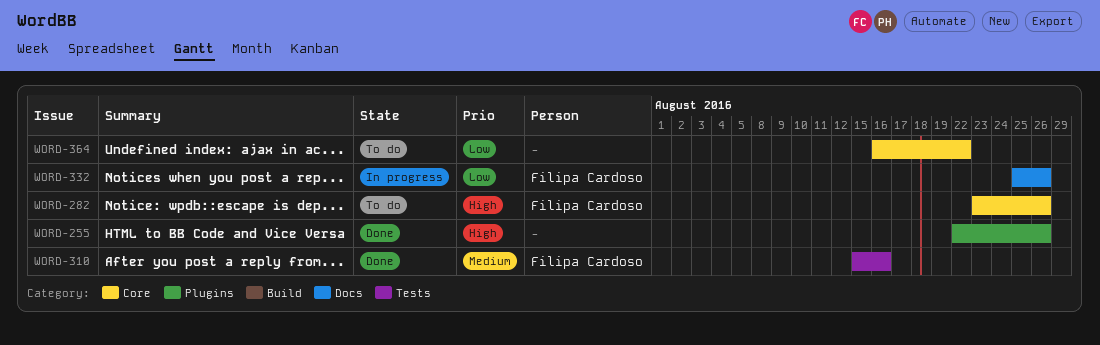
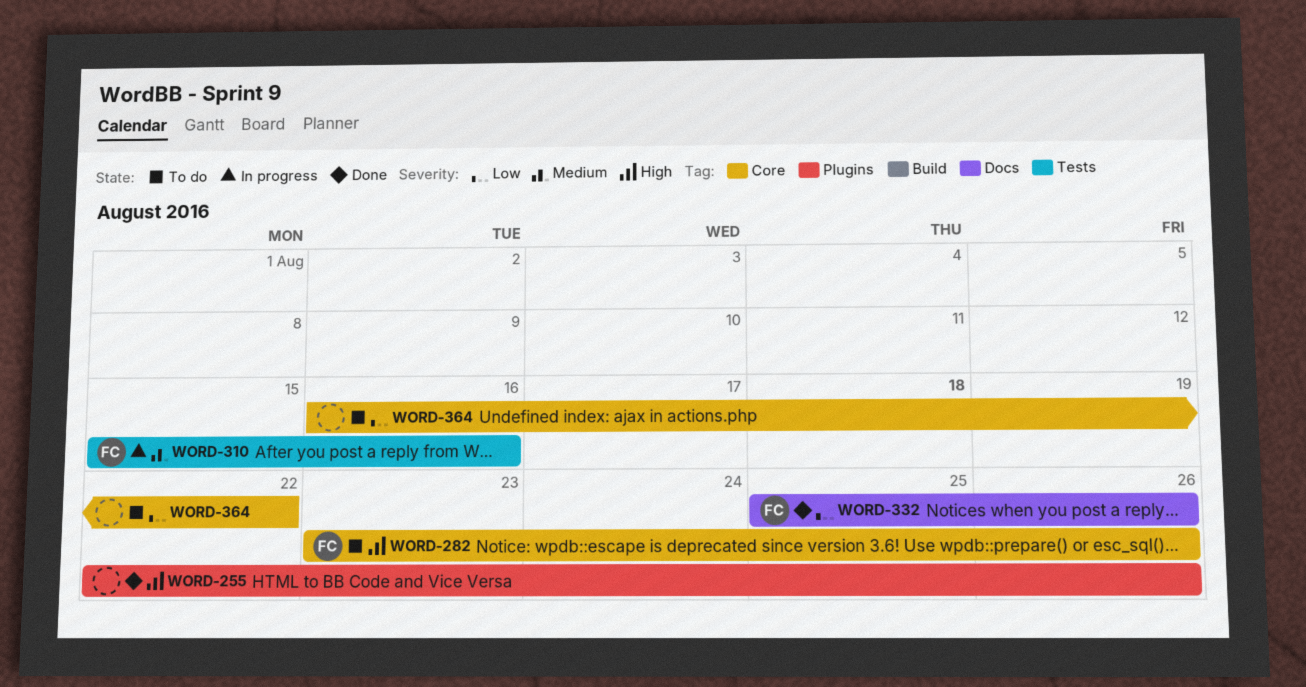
WORD-310, status: Done -> In progress
WORD-332, status: In progress -> Done

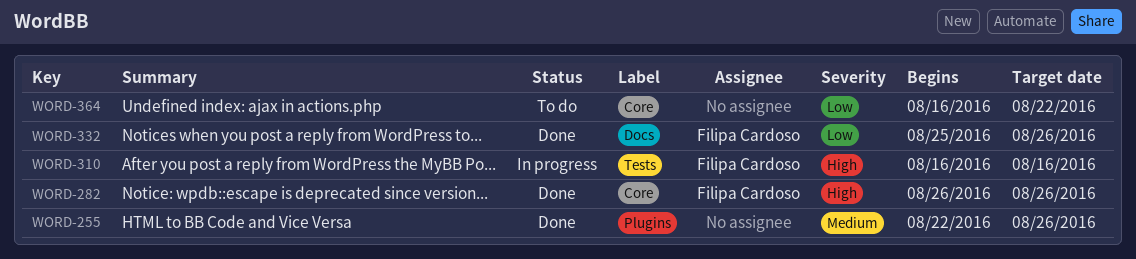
WORD-255, priority: High -> Medium
WORD-282, status: To do -> Done
WORD-282, start: Aug 23 -> Aug 26
WORD-310, priority: Medium -> High
WORD-310, start: Aug 15 -> Aug 16

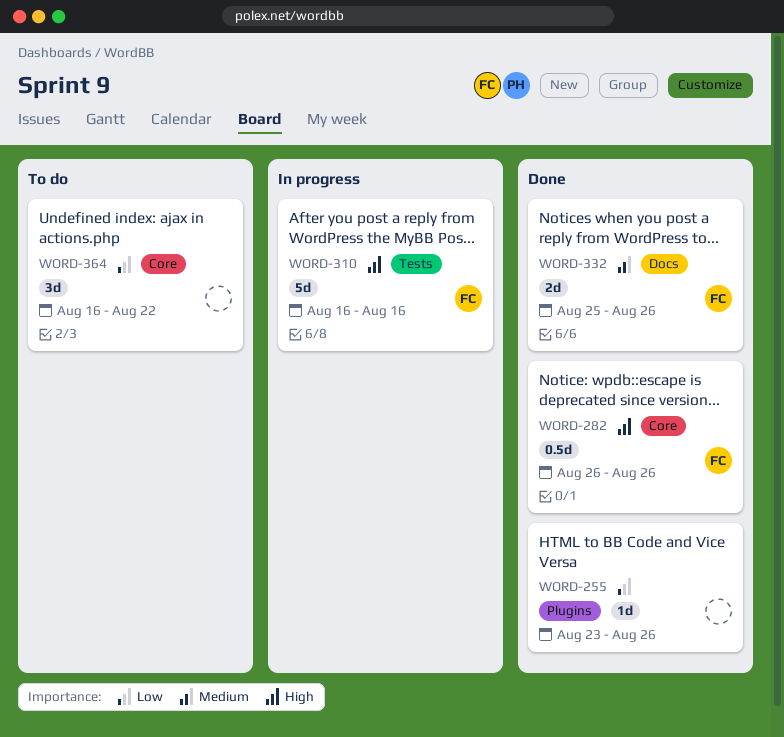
WORD-255, priority: Medium -> Low
WORD-255, start: Aug 22 -> Aug 23
WORD-332, priority: Low -> Medium

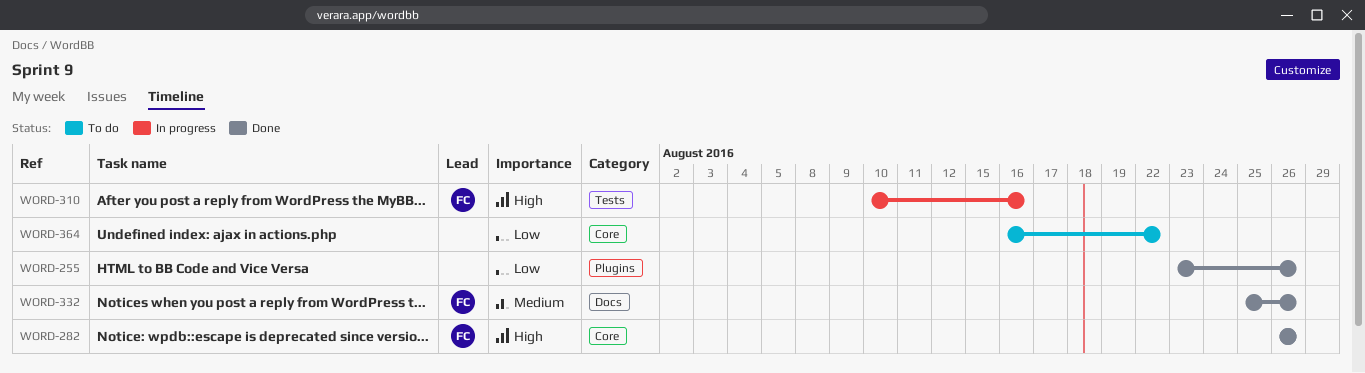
WORD-310, start: Aug 16 -> Aug 10

